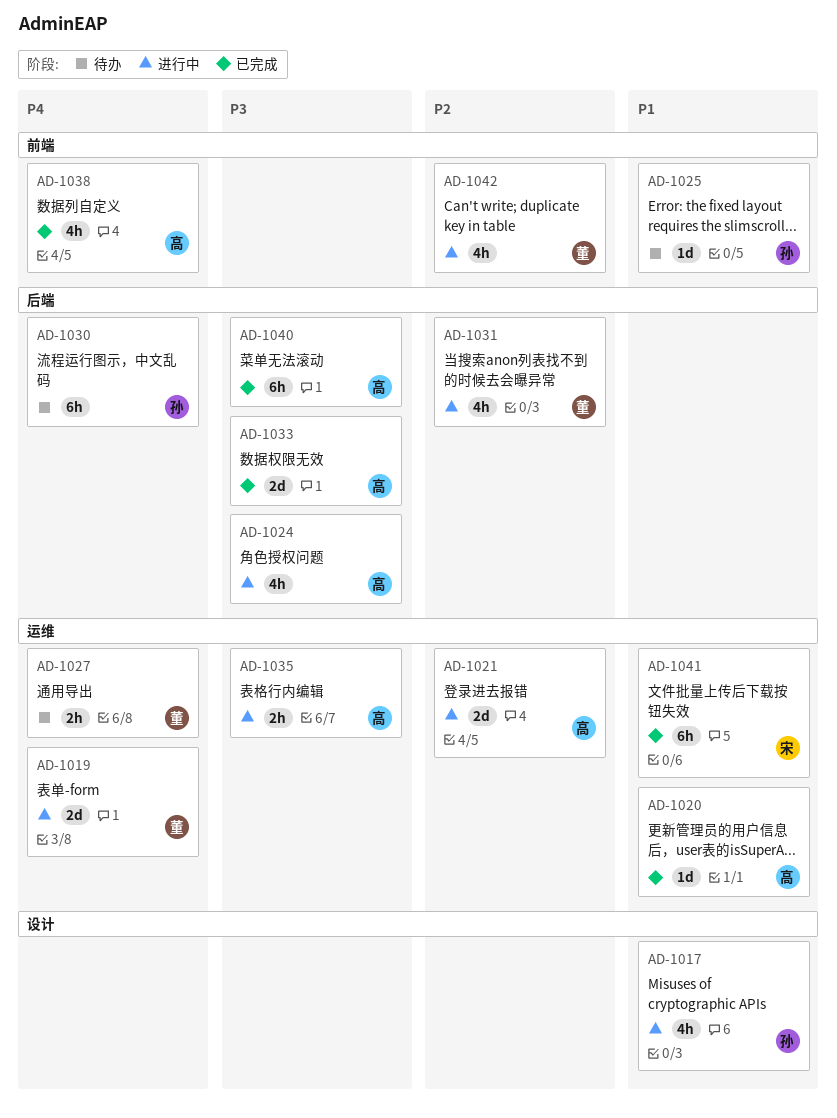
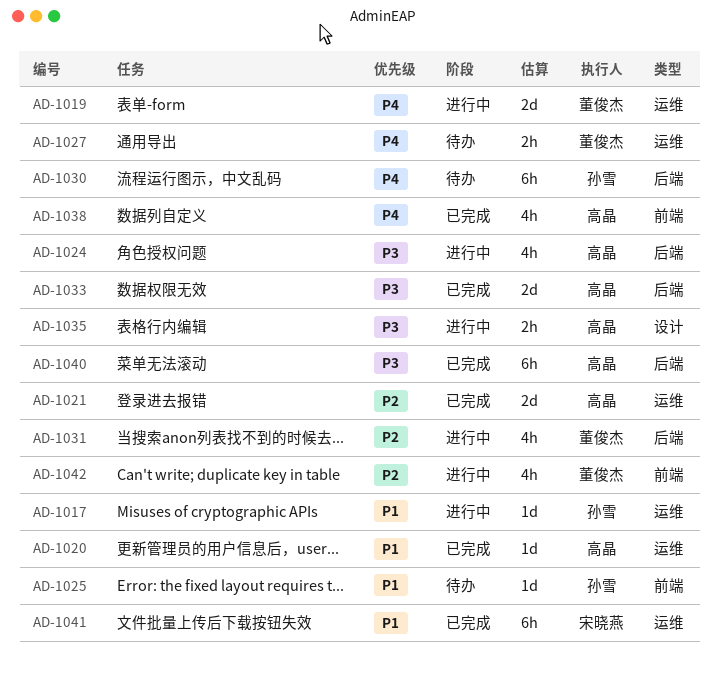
AD-1017, label: 设计 -> 运维
AD-1017, estimate: 4h -> 1d
AD-1021, status: 进行中 -> 已完成
AD-1035, label: 运维 -> 设计

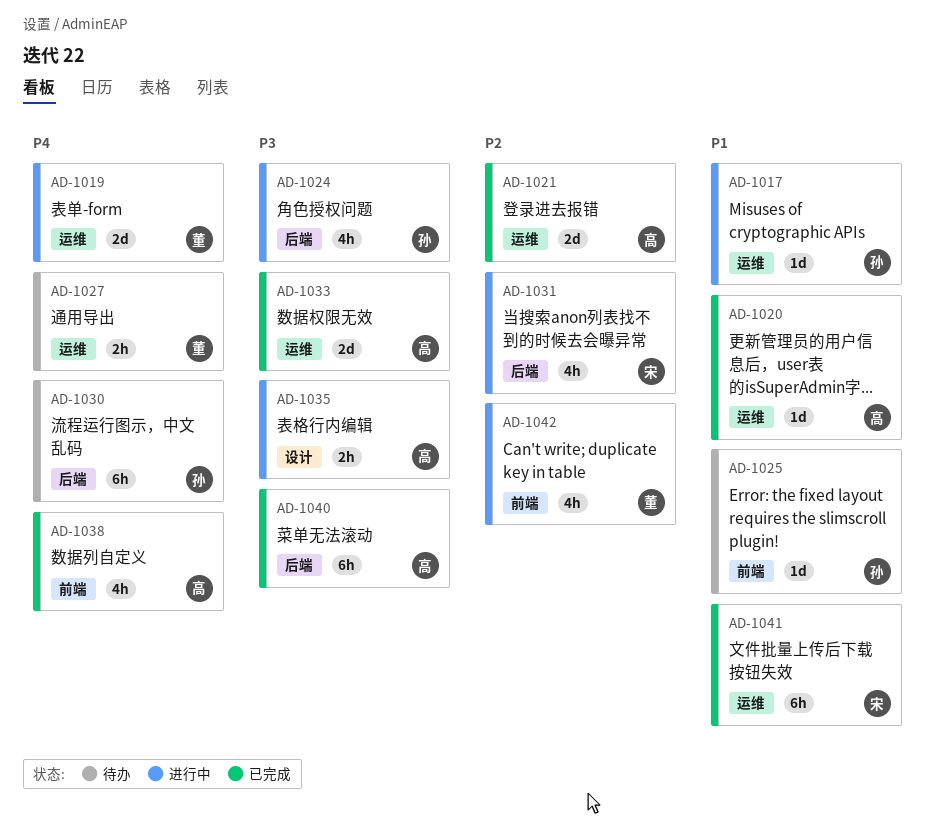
AD-1024, owner: 高晶 -> 孙雪
AD-1031, owner: 董俊杰 -> 宋晓燕
AD-1033, label: 后端 -> 运维

